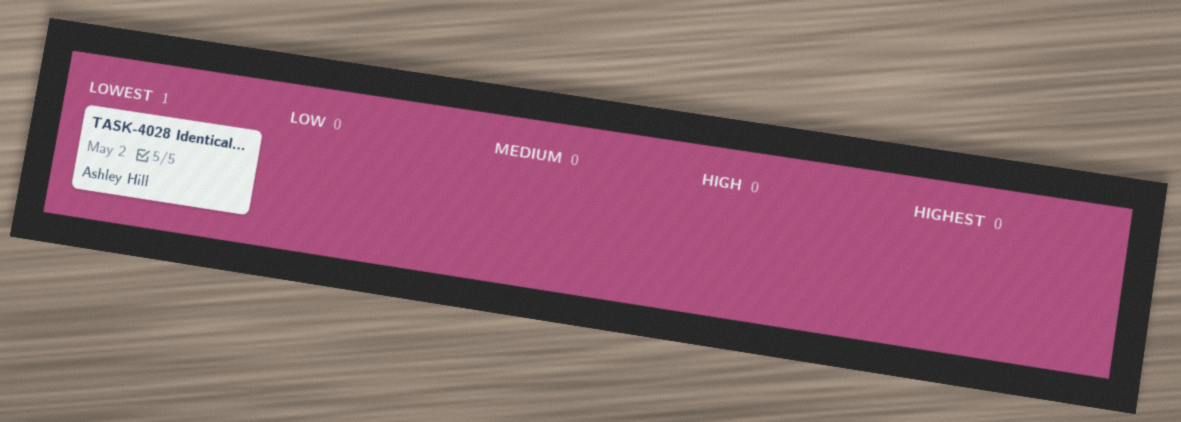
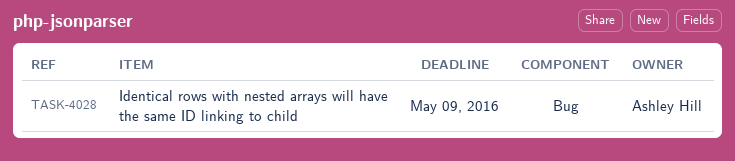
TASK-4028, due: May 2 -> May 9

